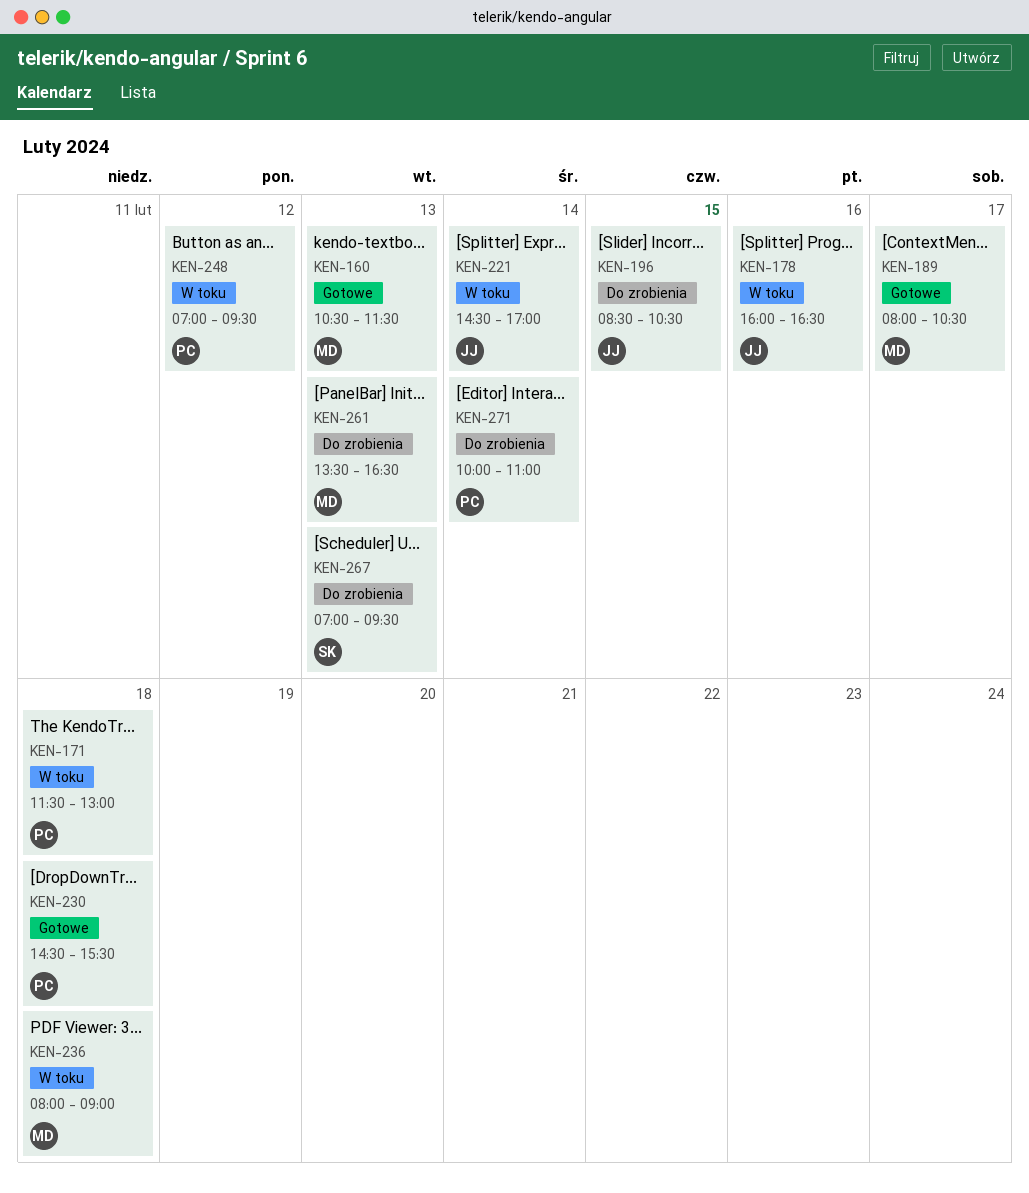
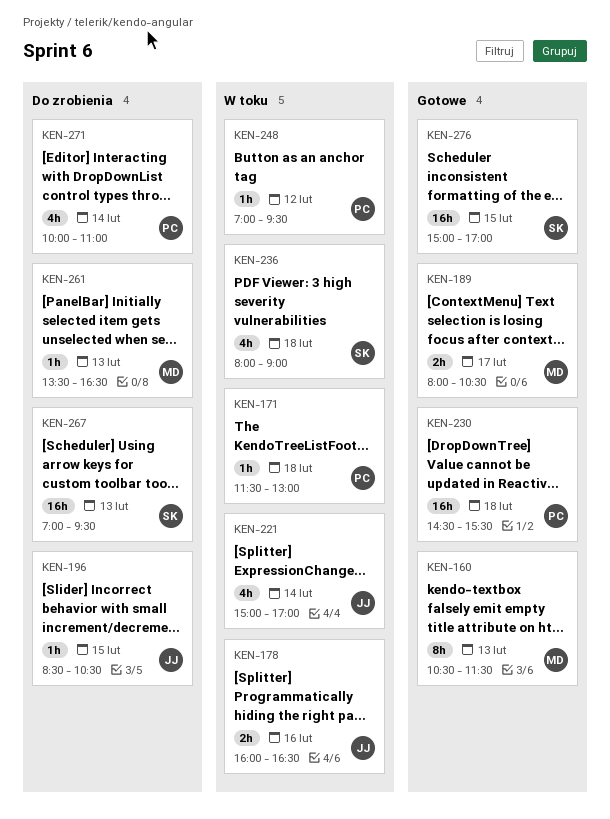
KEN-221, begins: 14:30 -> 15:00
KEN-236, owner: MD -> SK
KEN-276: none -> present

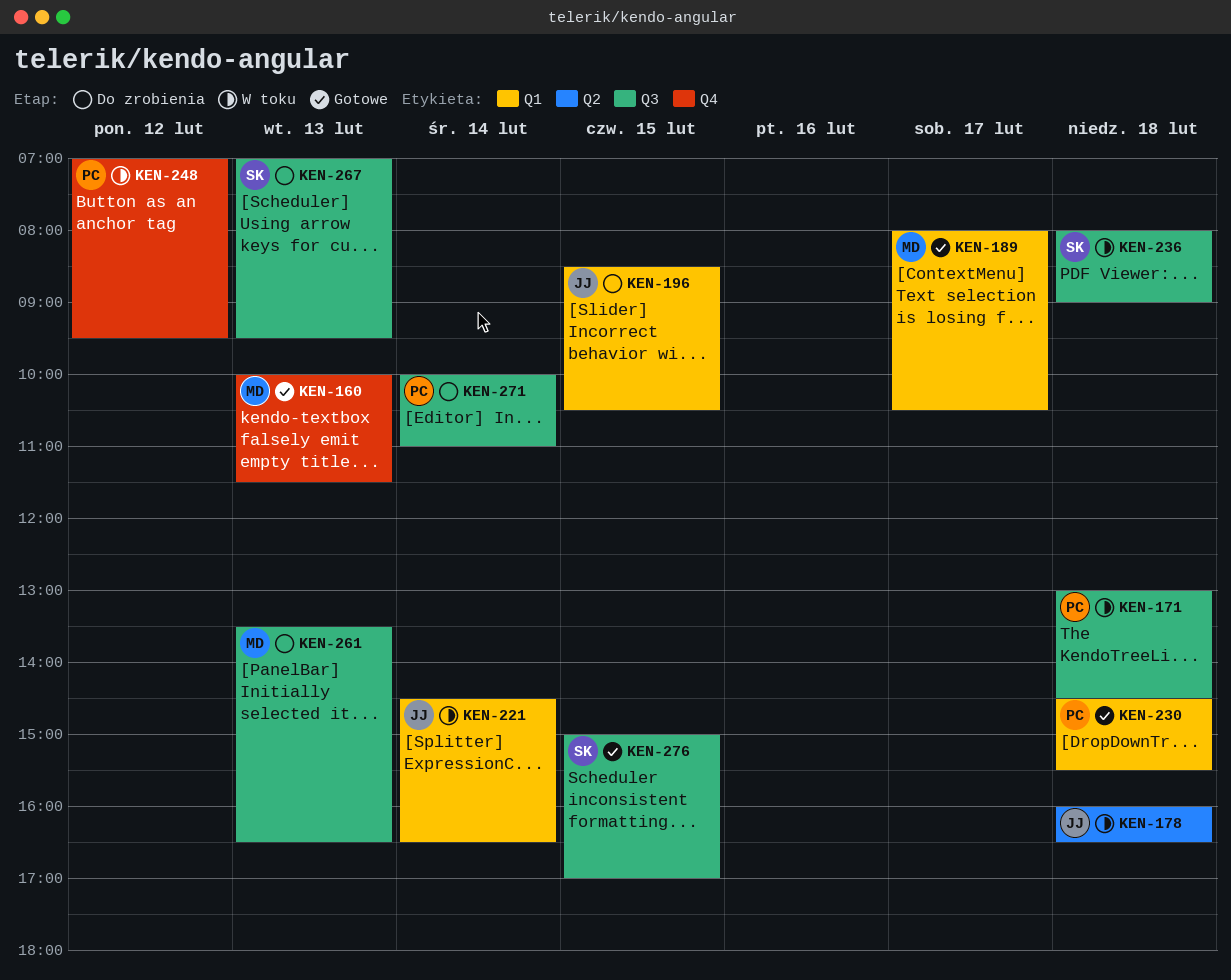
KEN-160, begins: 10:30 -> 10:00
KEN-171, begins: 11:30 -> 13:00
KEN-171, ends: 13:00 -> 14:30
KEN-178, day: Feb 16 -> Feb 18
KEN-221, begins: 15:00 -> 14:30
KEN-221, ends: 17:00 -> 16:30

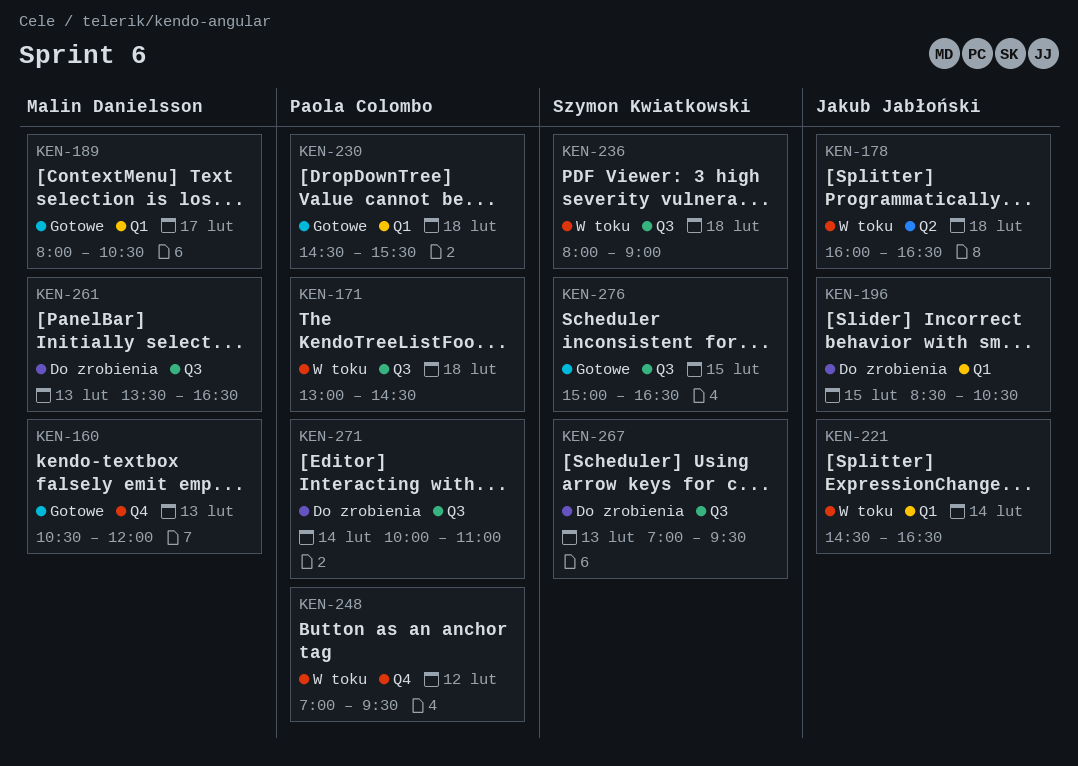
KEN-160, begins: 10:00 -> 10:30
KEN-160, ends: 11:30 -> 12:00
KEN-276, ends: 17:00 -> 16:30

